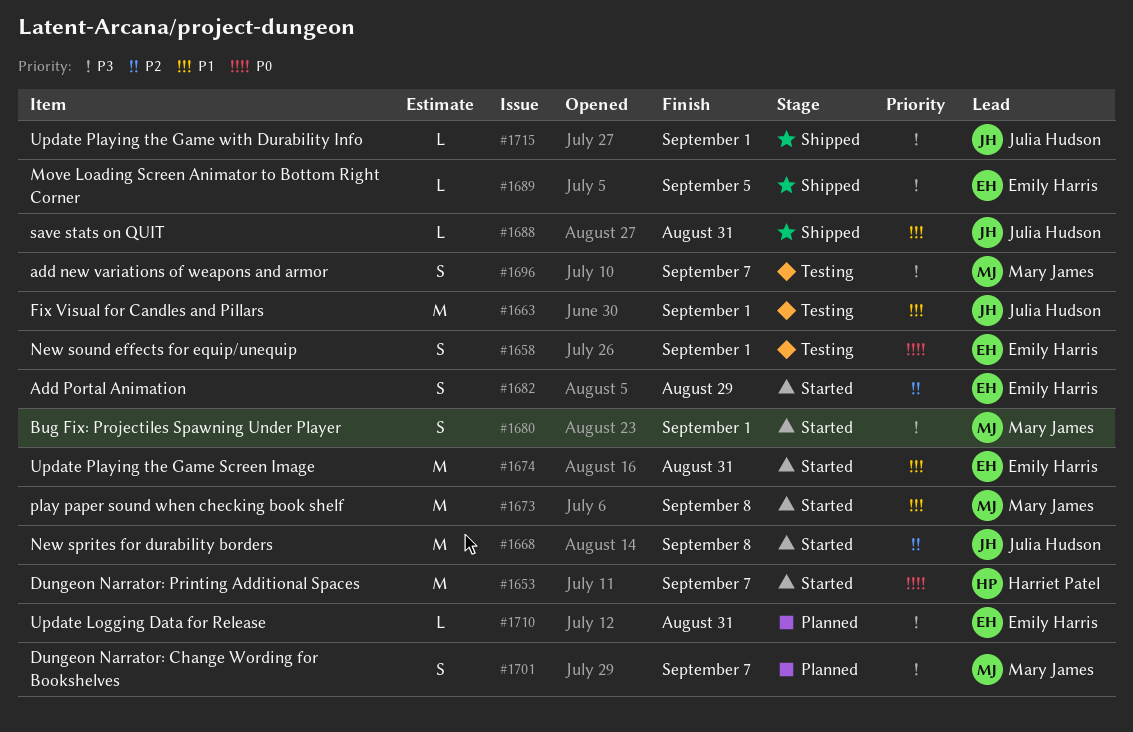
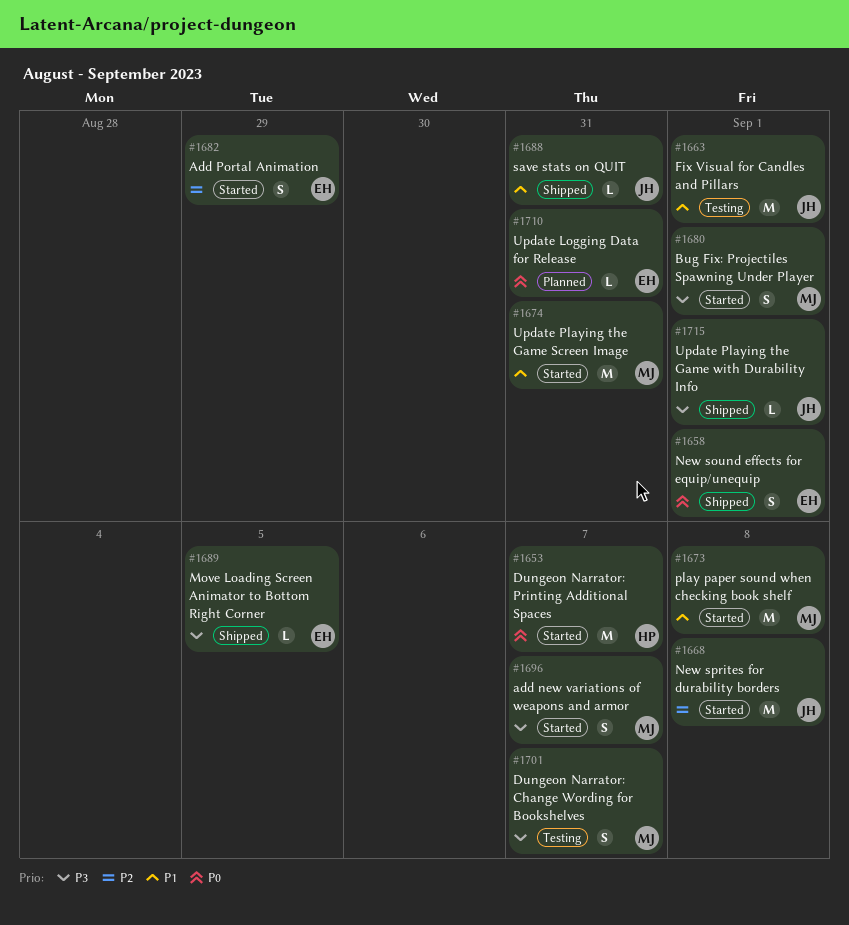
#1658, status: Testing -> Shipped
#1674, owner: Emily Harris -> Mary James
#1696, status: Testing -> Started
#1701, status: Planned -> Testing
#1710, priority: P3 -> P0

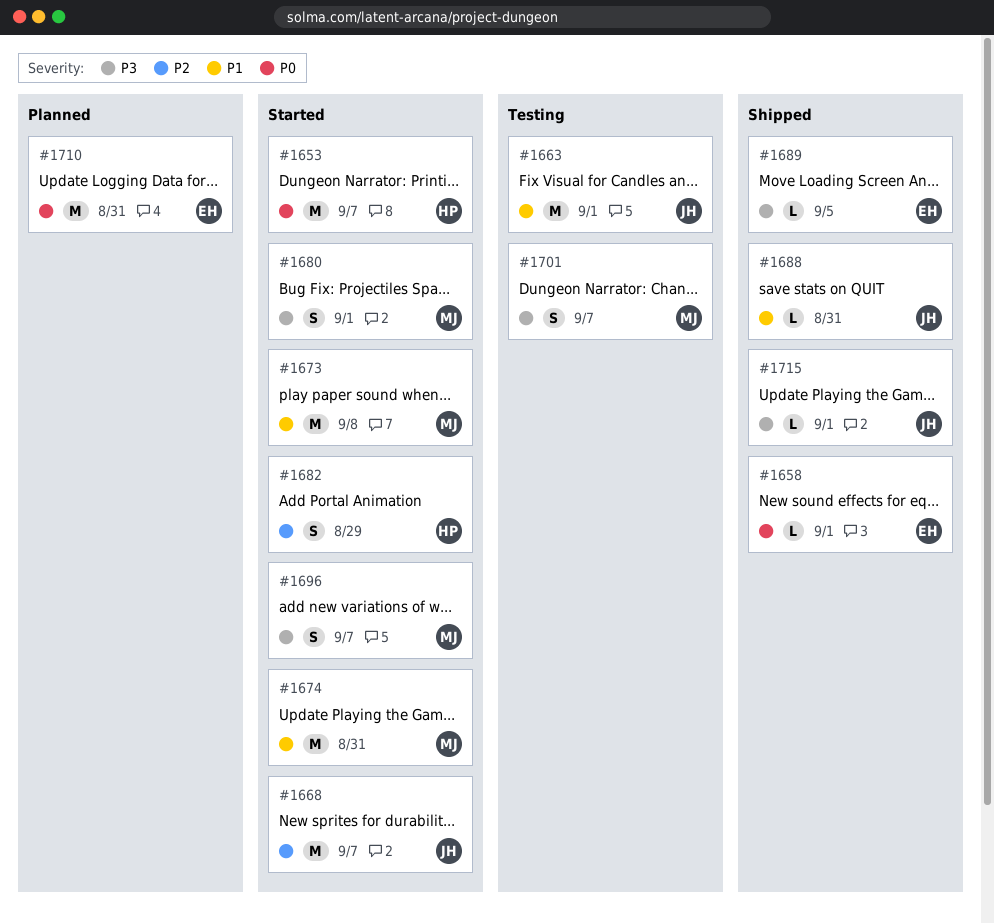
#1658, estimate: S -> L
#1668, due: Sep 8 -> Sep 7
#1682, owner: EH -> HP
#1710, estimate: L -> M

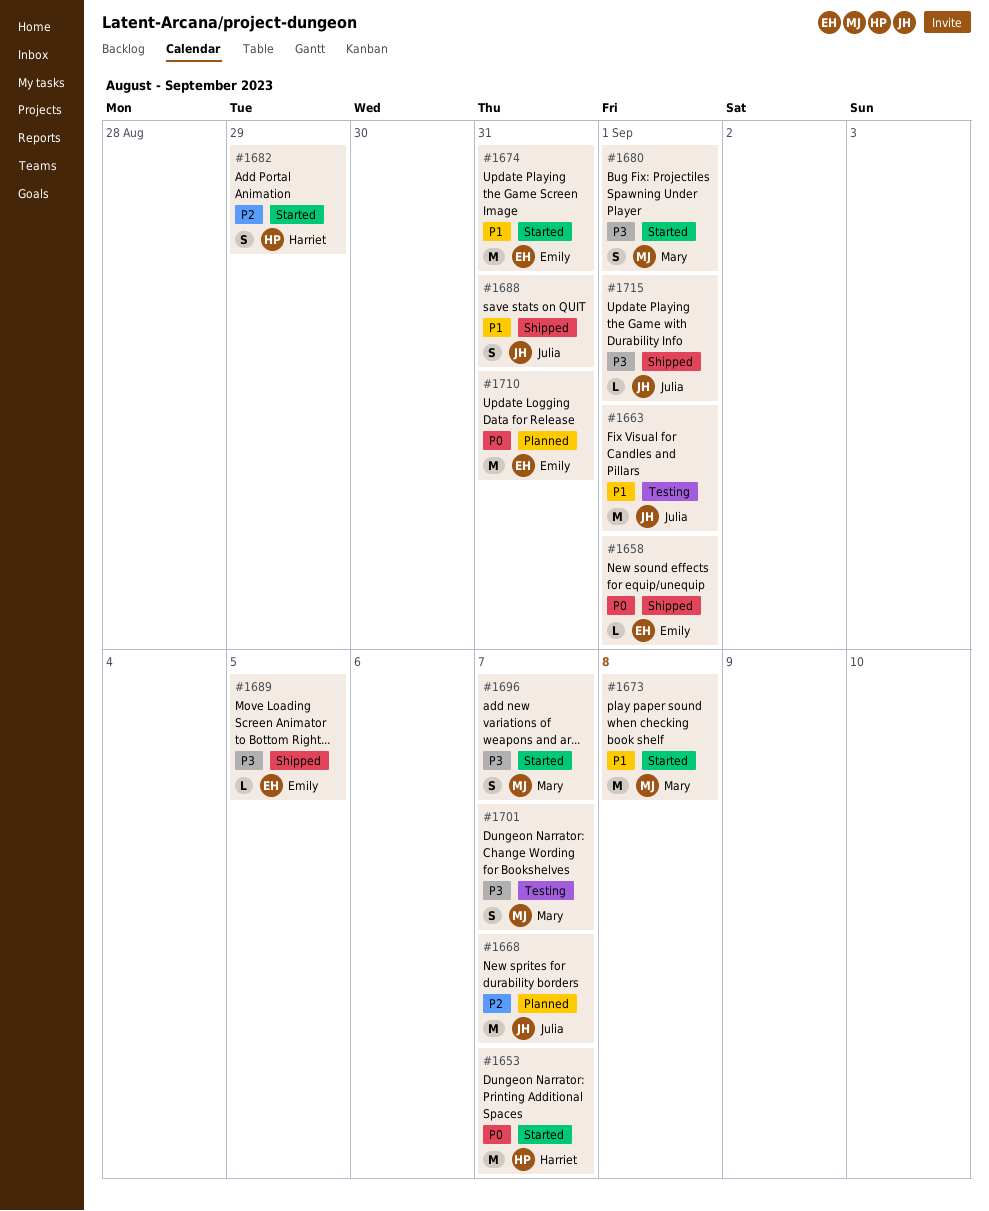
#1668, status: Started -> Planned
#1674, owner: Mary -> Emily
#1688, estimate: L -> S

